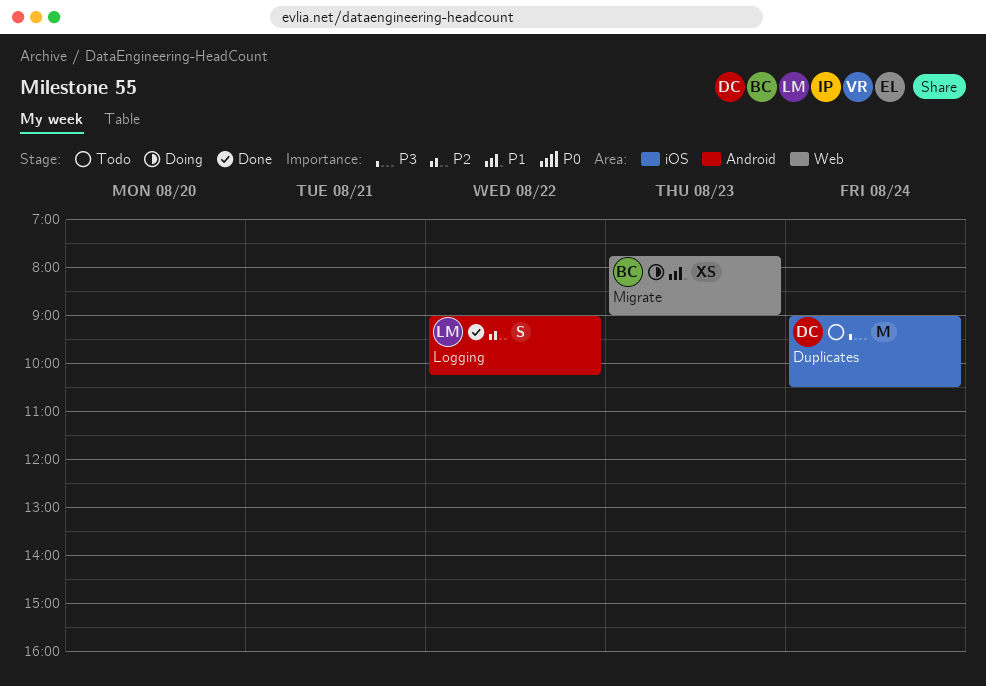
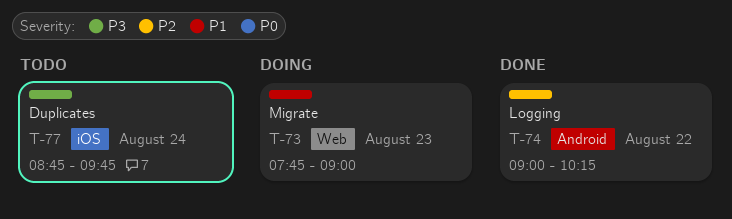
Duplicates, begins: 09:00 -> 08:45
Duplicates, ends: 10:30 -> 09:45

